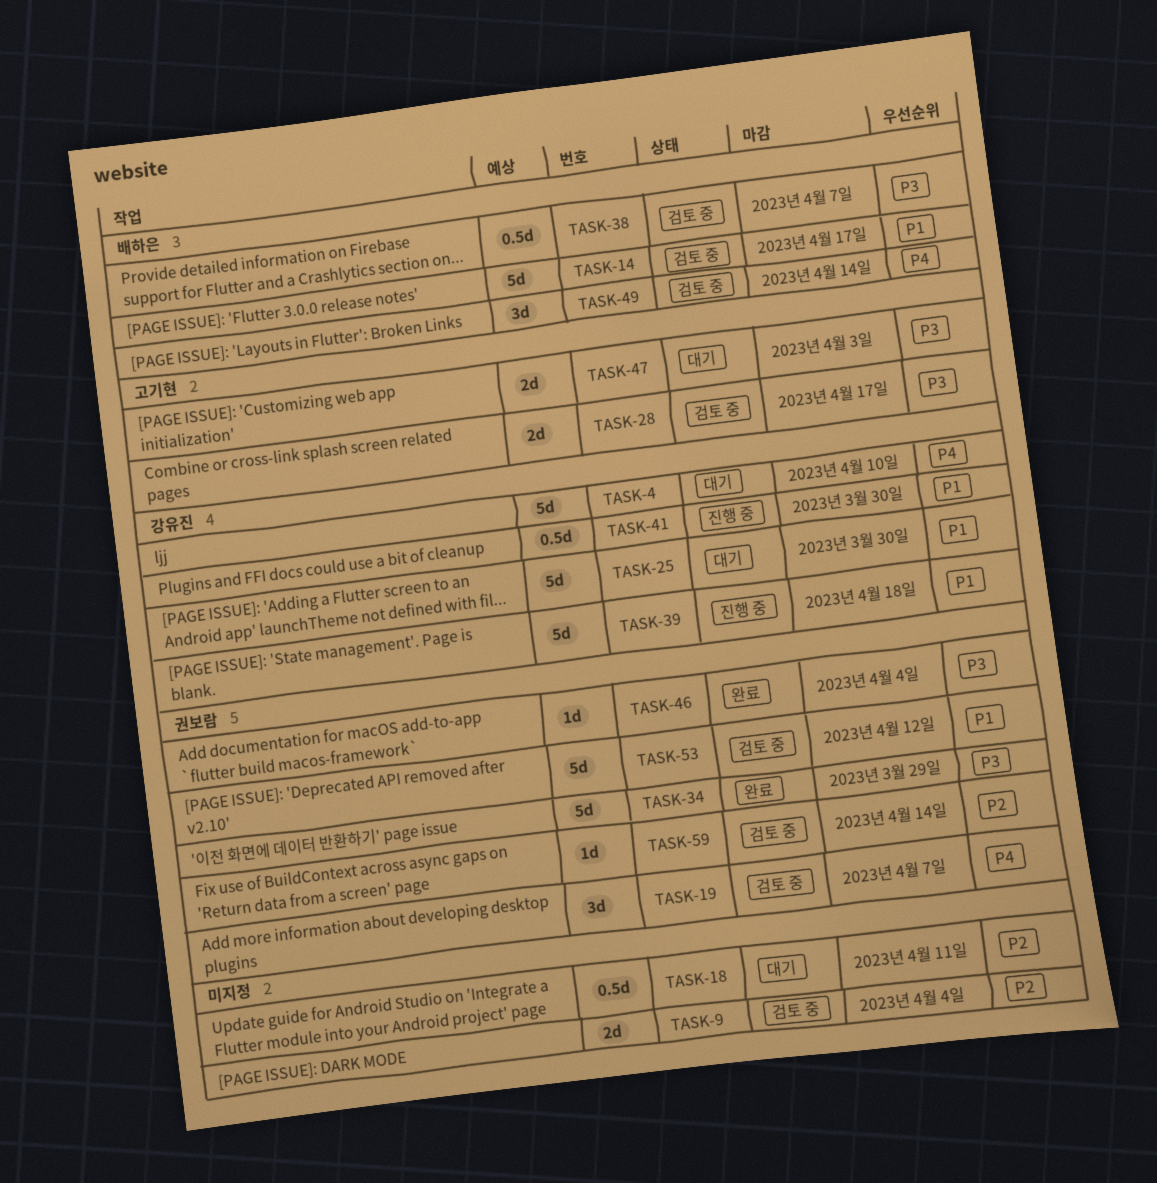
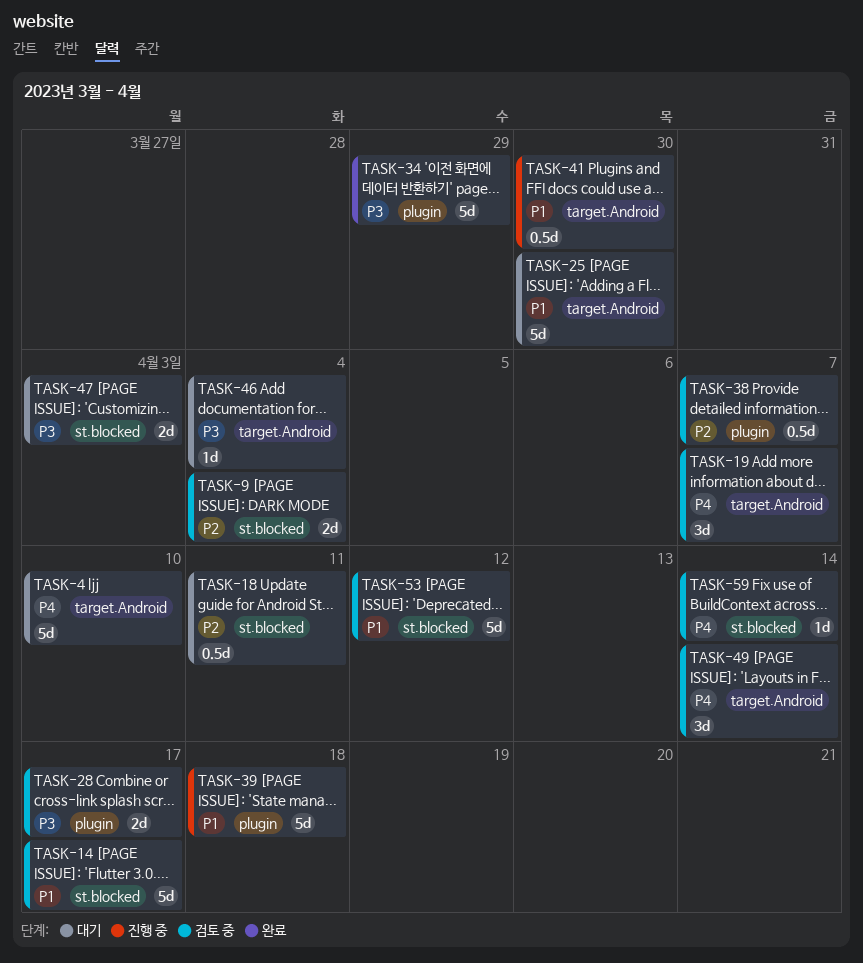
TASK-38, priority: P3 -> P2
TASK-46, status: 완료 -> 대기
TASK-59, priority: P2 -> P4

